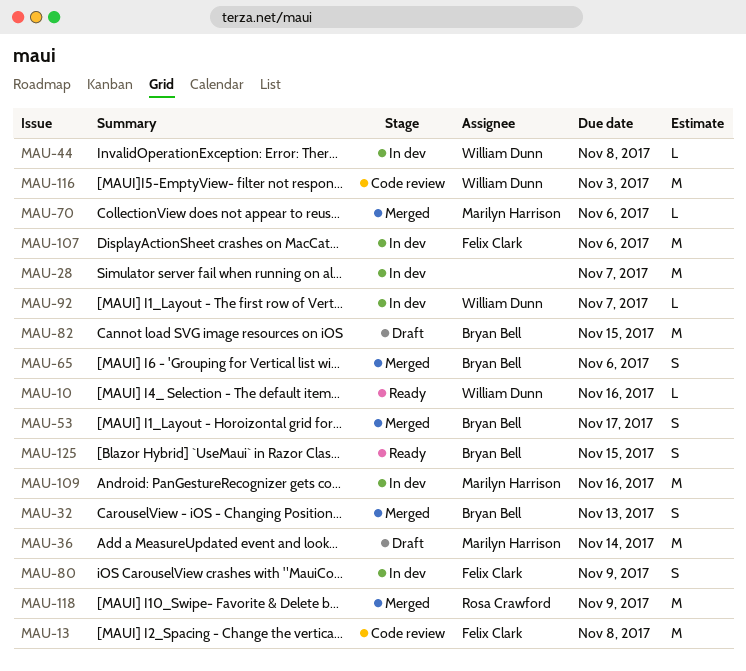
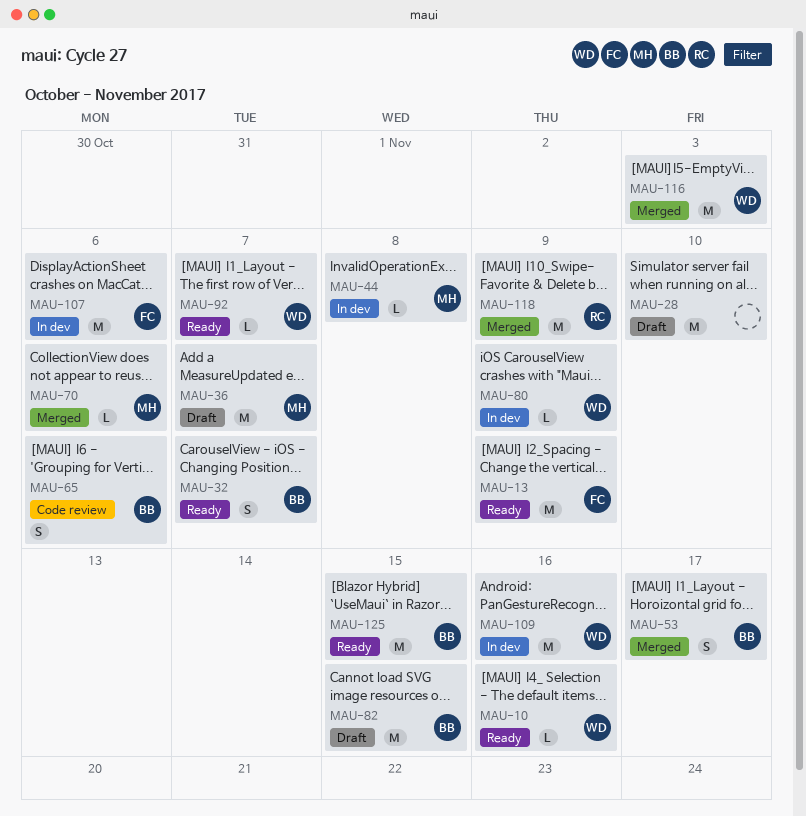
MAU-13, status: Code review -> Ready
MAU-13, due: Nov 8 -> Nov 9
MAU-28, status: In dev -> Draft
MAU-28, due: Nov 7 -> Nov 10
MAU-32, status: Merged -> Ready
MAU-32, due: Nov 13 -> Nov 7
MAU-36, due: Nov 14 -> Nov 7
MAU-44, owner: William Dunn -> Marilyn Harrison
MAU-65, status: Merged -> Code review
MAU-80, owner: Felix Clark -> William Dunn
MAU-80, estimate: S -> L
MAU-92, status: In dev -> Ready
MAU-109, owner: Marilyn Harrison -> William Dunn
MAU-116, status: Code review -> Merged
MAU-125, estimate: S -> M

